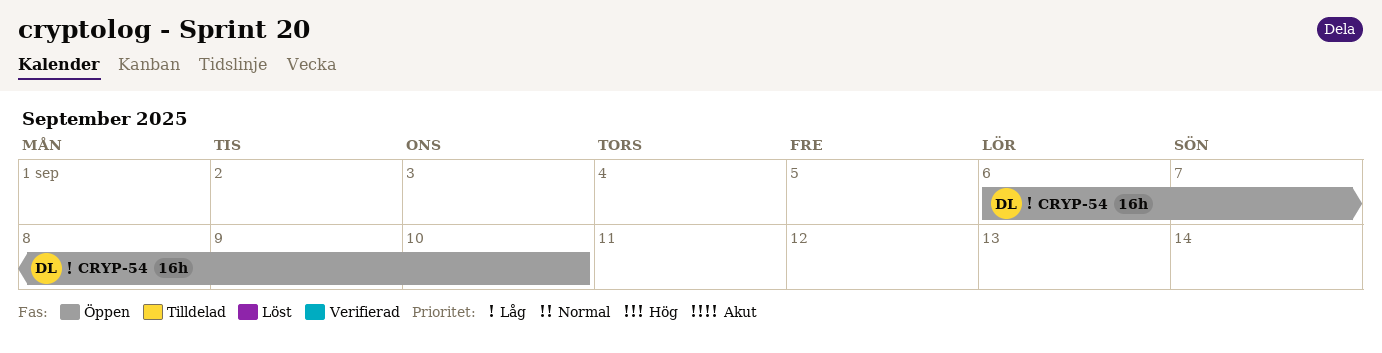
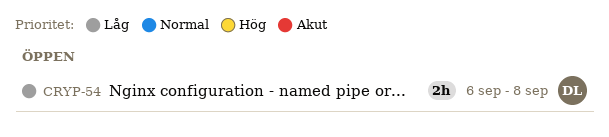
CRYP-54, estimate: 16h -> 2h
CRYP-54, due: Sep 10 -> Sep 8

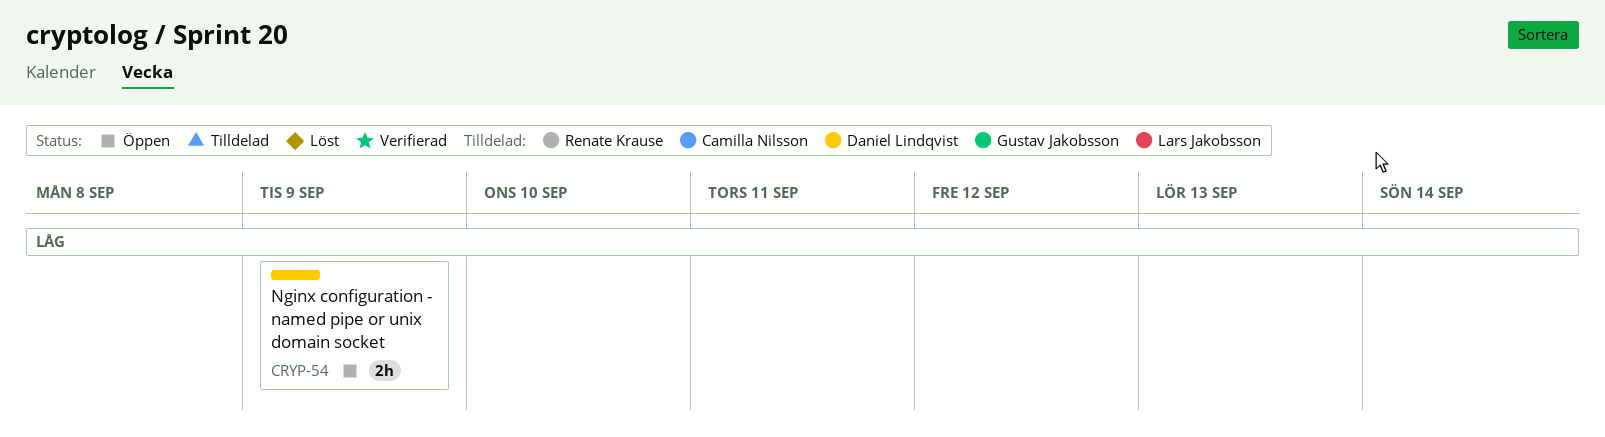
CRYP-54, due: Sep 8 -> Sep 9

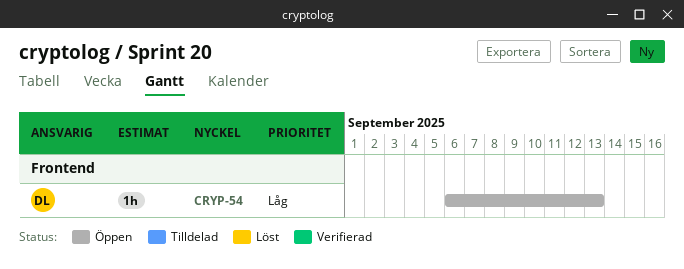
CRYP-54, estimate: 2h -> 1h
CRYP-54, due: Sep 9 -> Sep 13

